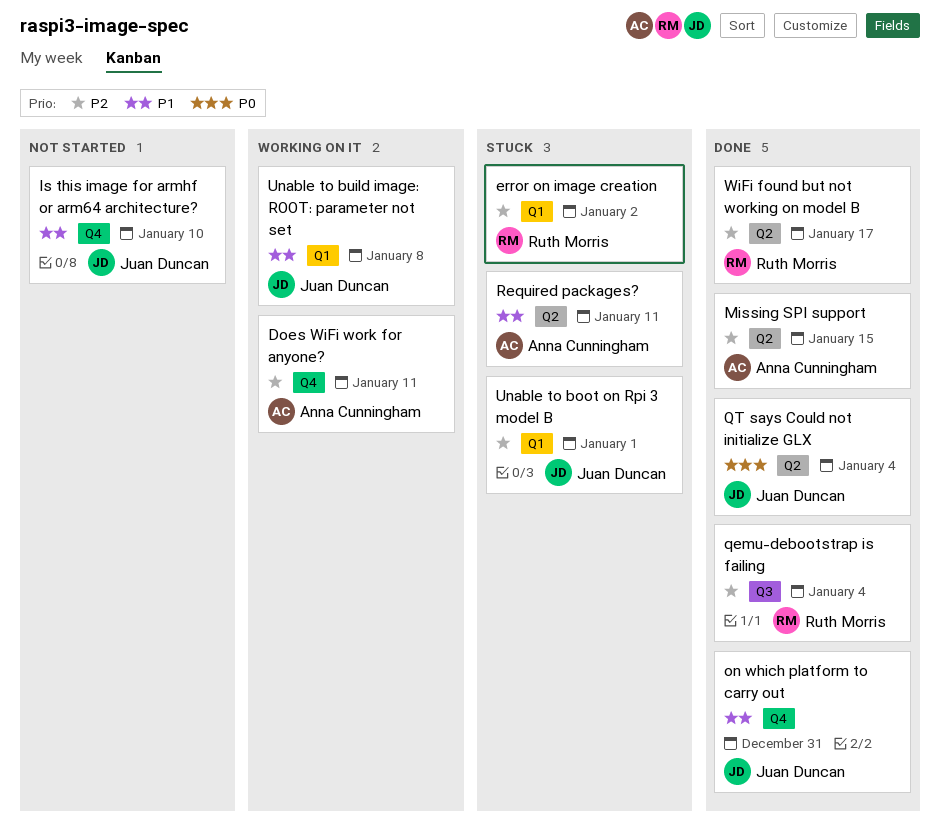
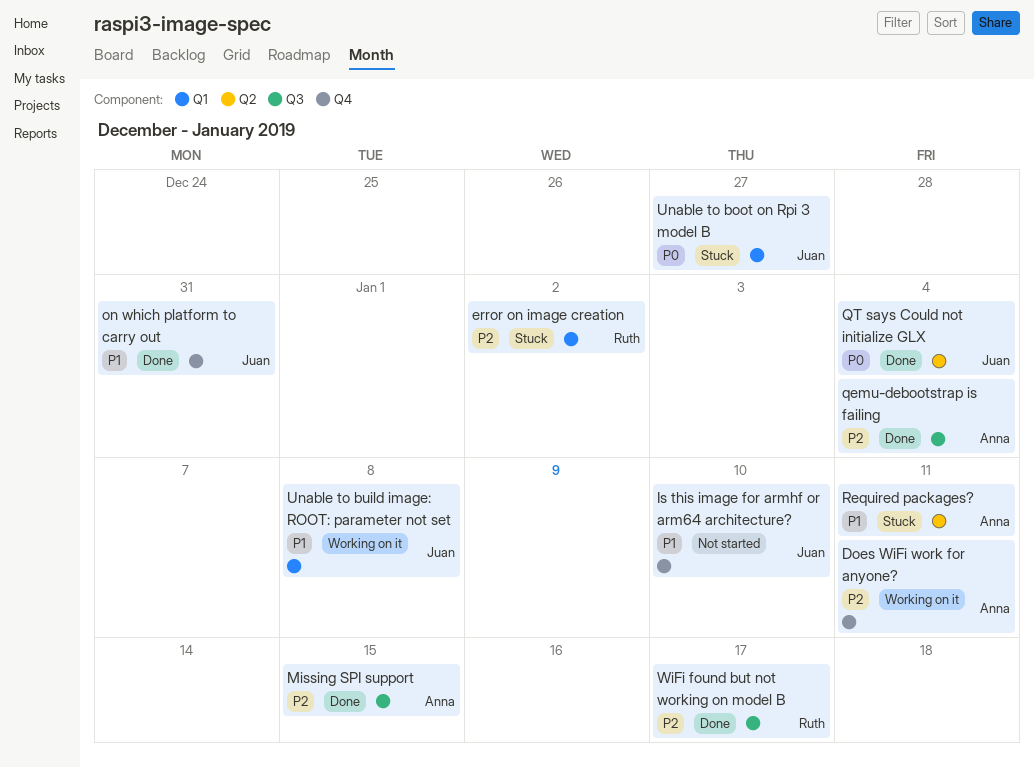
Missing SPI support, label: Q2 -> Q3
qemu-debootstrap is failing, owner: Ruth Morris -> Anna Cunningham
Unable to boot on Rpi 3 model B, priority: P2 -> P0
Unable to boot on Rpi 3 model B, due: Jan 1 -> Dec 27
WiFi found but not working on model B, label: Q2 -> Q3

